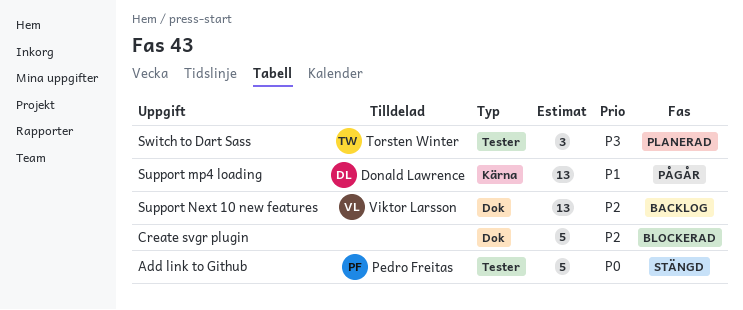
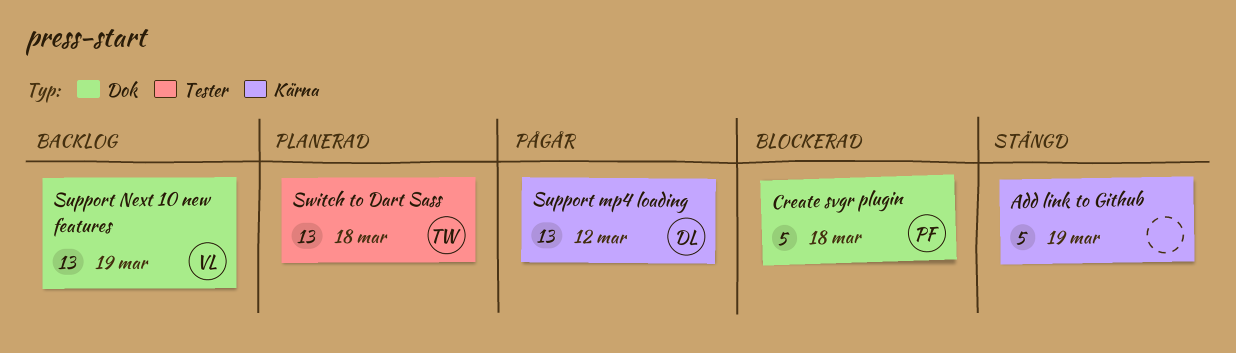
Add link to Github, owner: Pedro Freitas -> none
Add link to Github, label: Tester -> Kärna
Create svgr plugin, owner: none -> Pedro Freitas
Switch to Dart Sass, estimate: 3 -> 13

